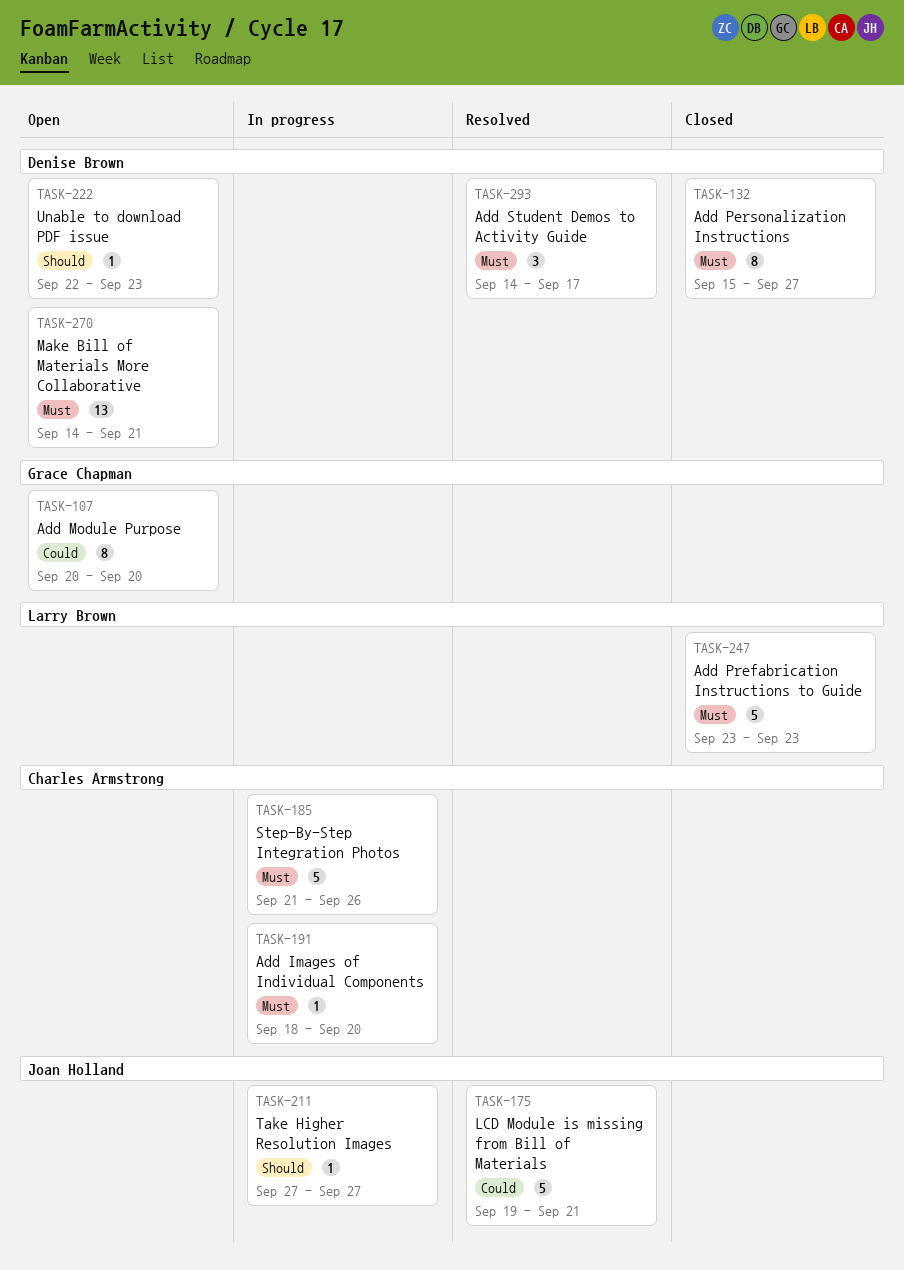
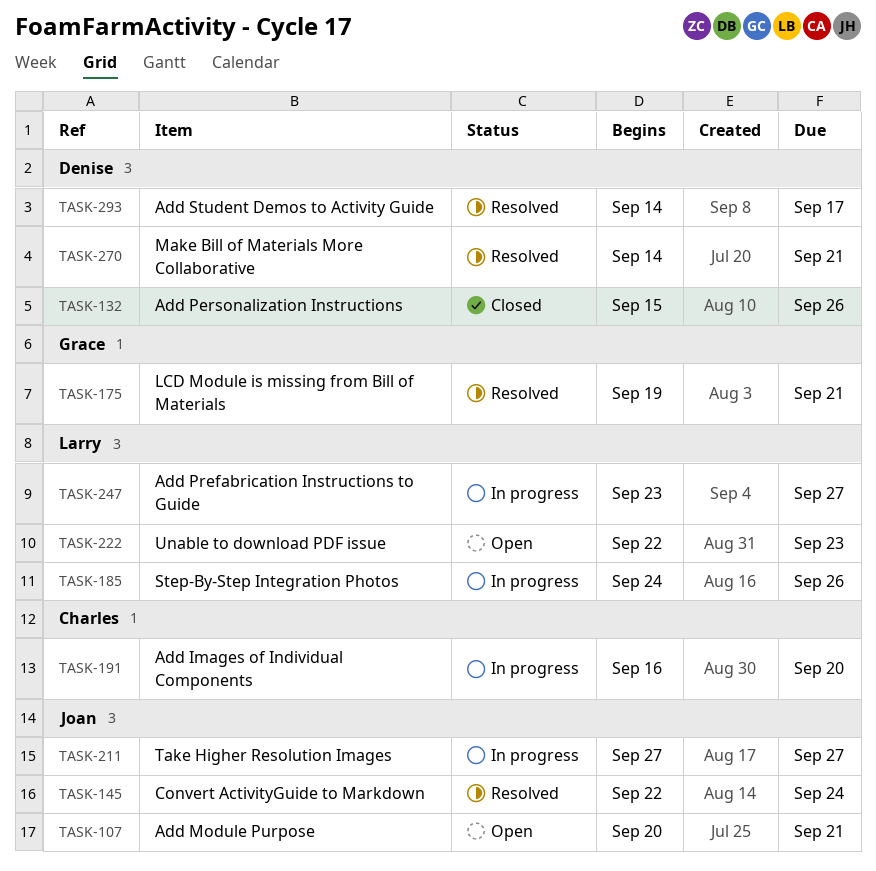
TASK-107, owner: Grace Chapman -> Joan Holland
TASK-107, due: Sep 20 -> Sep 21
TASK-132, due: Sep 27 -> Sep 26
TASK-145: none -> present
TASK-175, owner: Joan Holland -> Grace Chapman
TASK-185, owner: Charles Armstrong -> Larry Brown
TASK-185, start: Sep 21 -> Sep 24
TASK-191, start: Sep 18 -> Sep 16
TASK-222, owner: Denise Brown -> Larry Brown
TASK-247, status: Closed -> In progress
TASK-247, due: Sep 23 -> Sep 27
TASK-270, status: Open -> Resolved

